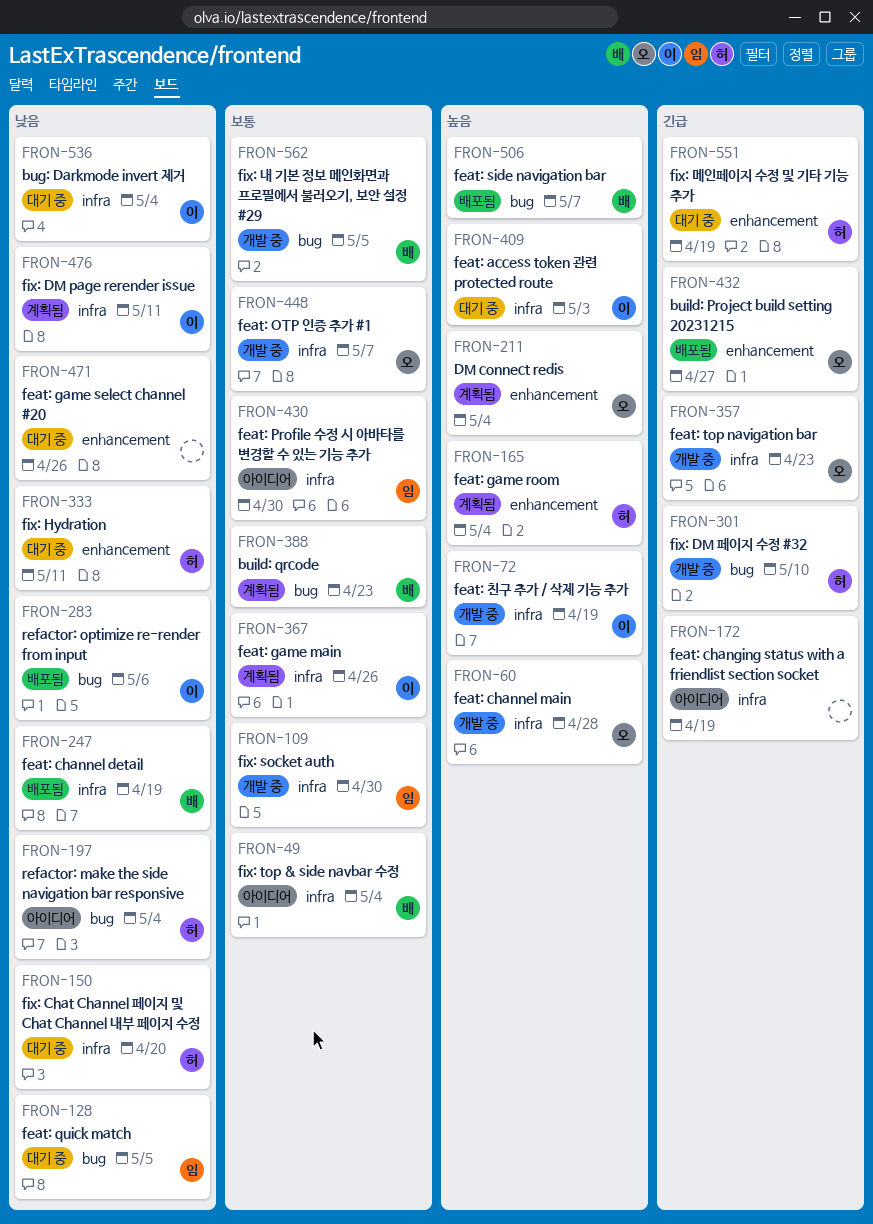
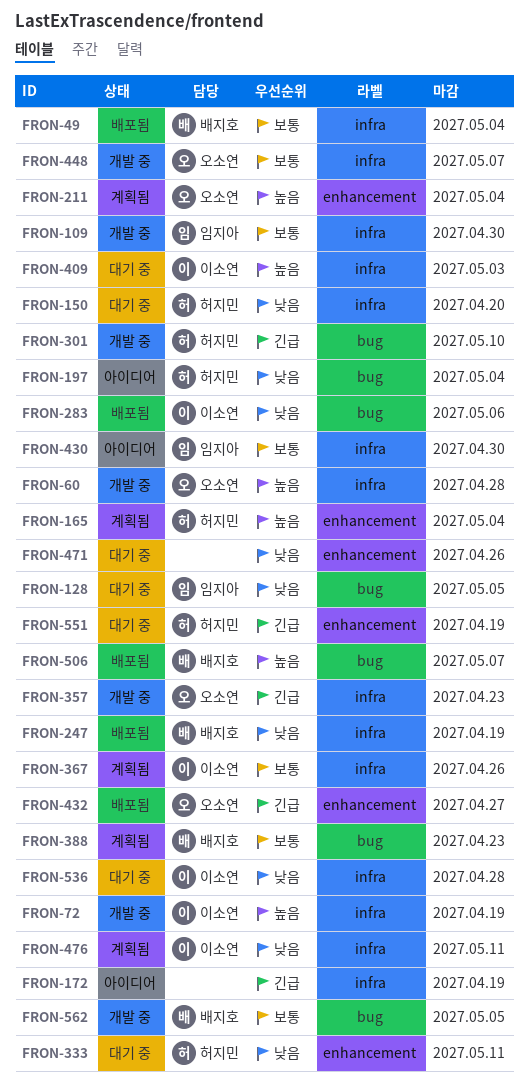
FRON-49, status: 아이디어 -> 배포됨
FRON-536, due: May 4 -> Apr 28

